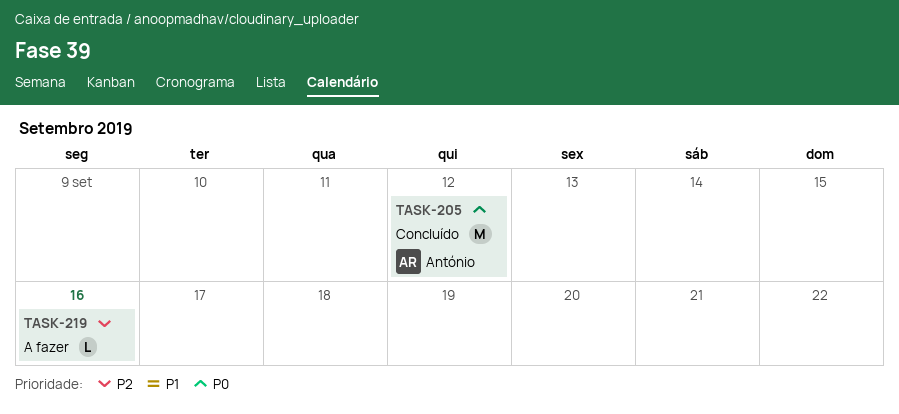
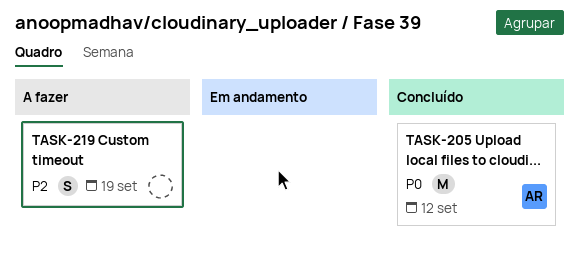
TASK-219, estimate: L -> S
TASK-219, due: Sep 16 -> Sep 19

